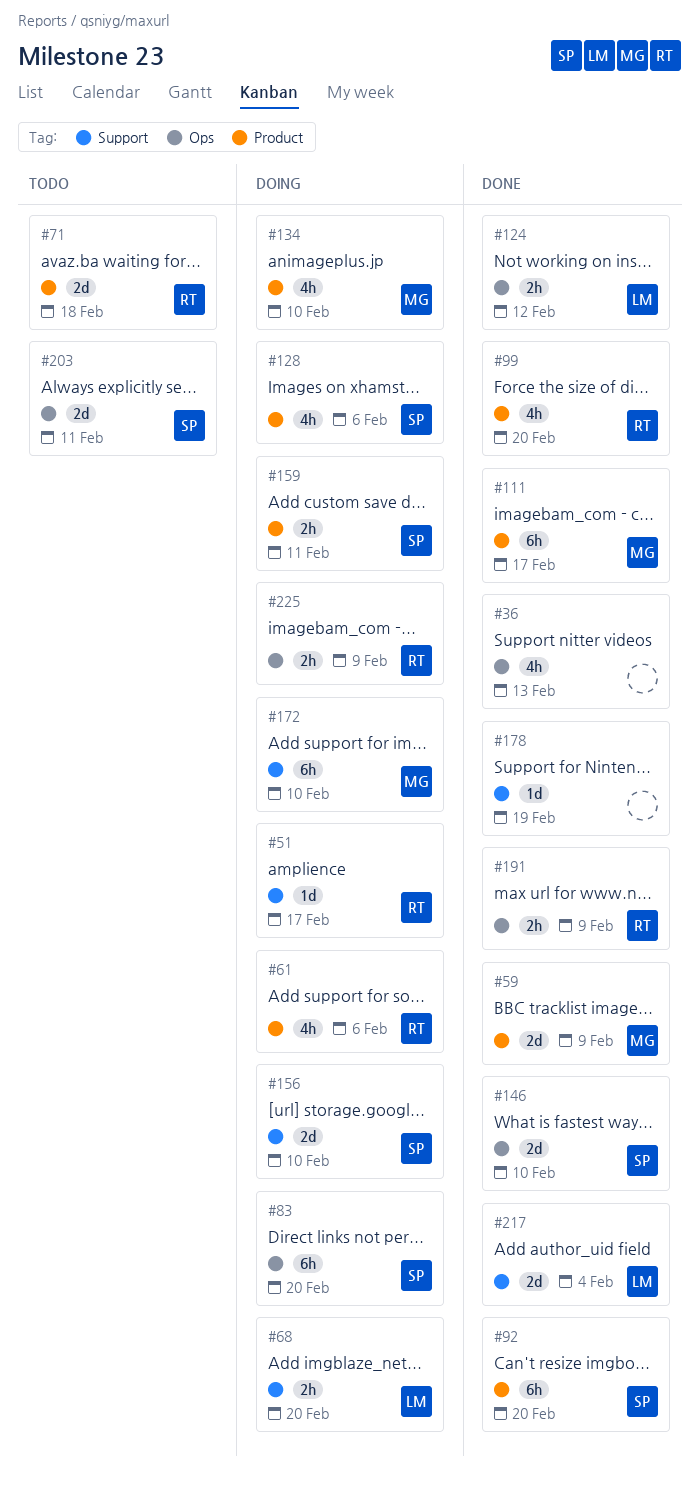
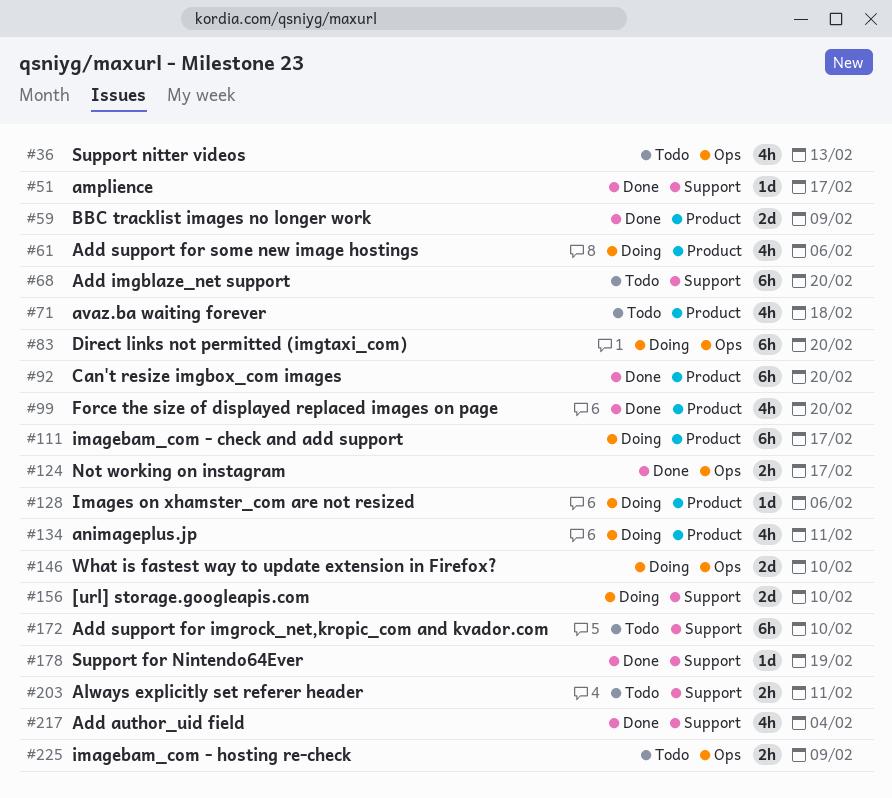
#36, status: Done -> Todo
#51, status: Doing -> Done
#68, status: Doing -> Todo
#68, estimate: 2h -> 6h
#71, estimate: 2d -> 4h
#111, status: Done -> Doing
#124, due: Feb 12 -> Feb 17
#128, estimate: 4h -> 1d
#134, due: Feb 10 -> Feb 11
#146, status: Done -> Doing
#159: present -> none
#172, status: Doing -> Todo
#191: present -> none
#203, label: Ops -> Support
#203, estimate: 2d -> 2h
#217, estimate: 2d -> 4h
#225, status: Doing -> Todo

